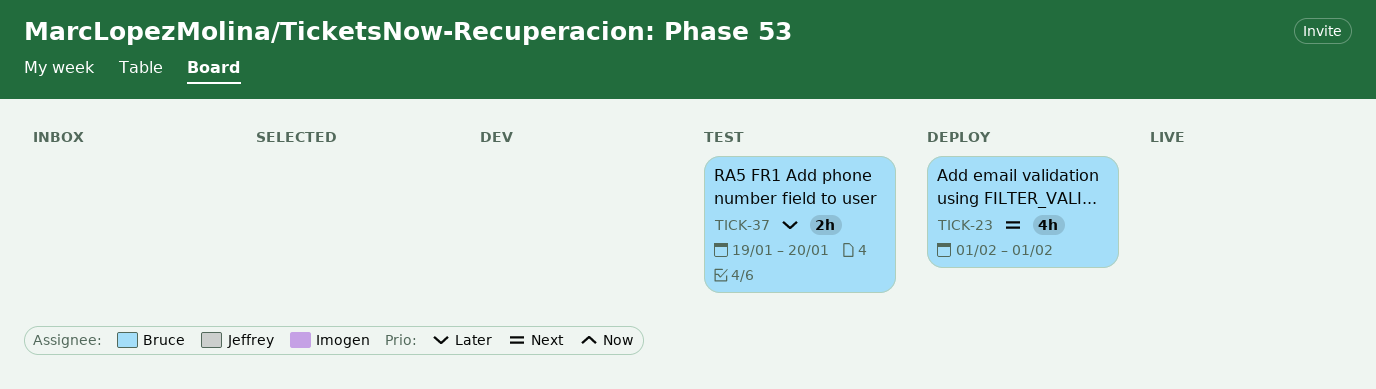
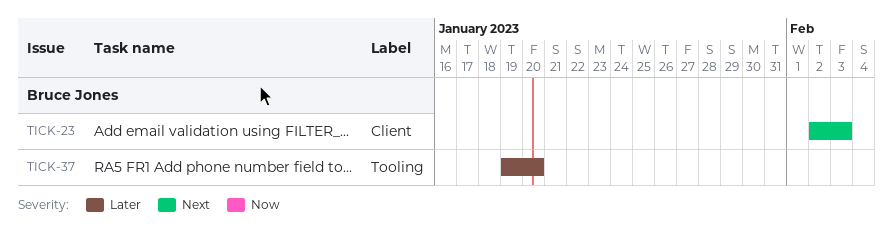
TICK-23, start: Feb 1 -> Feb 2
TICK-23, due: Feb 1 -> Feb 3

